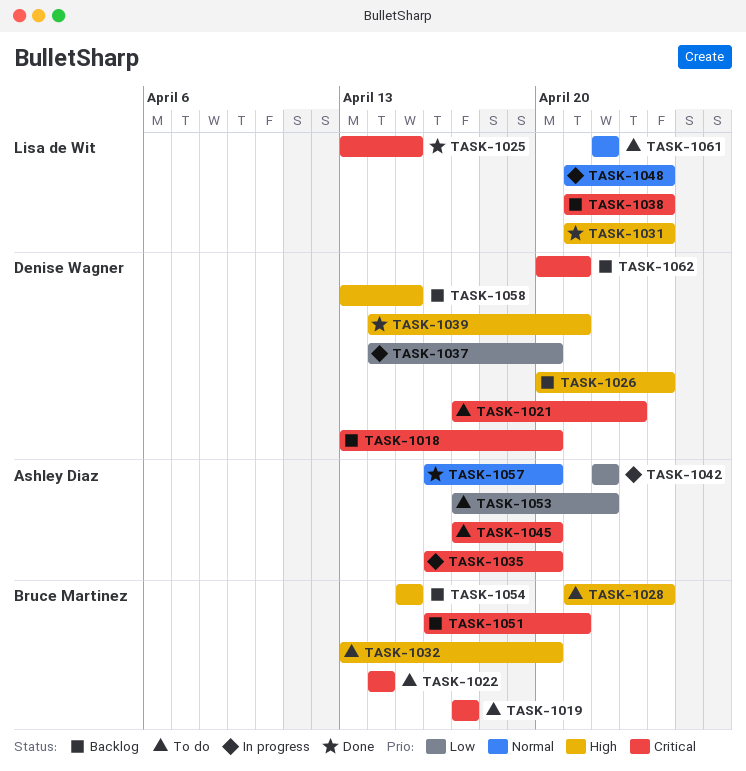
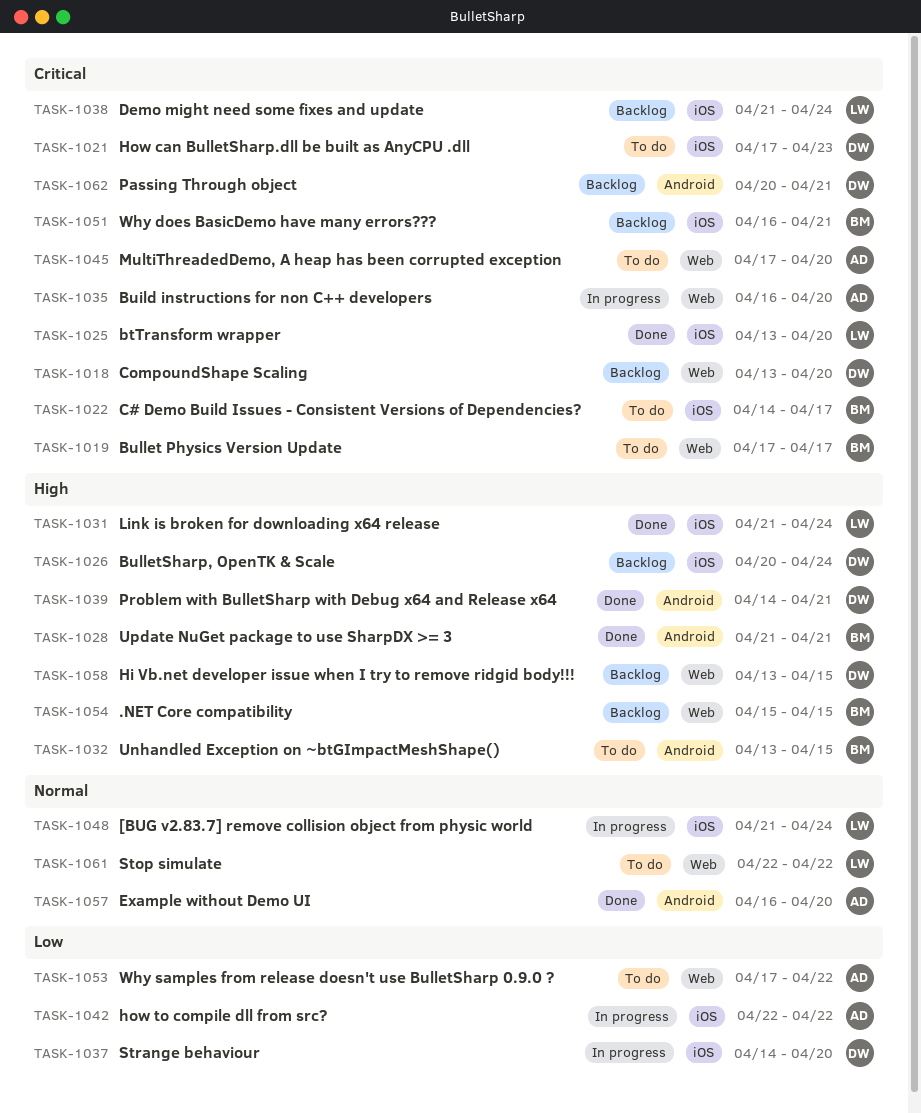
TASK-1022, due: Apr 14 -> Apr 17
TASK-1025, due: Apr 15 -> Apr 20
TASK-1028, status: To do -> Done
TASK-1028, due: Apr 24 -> Apr 21
TASK-1032, due: Apr 20 -> Apr 15

